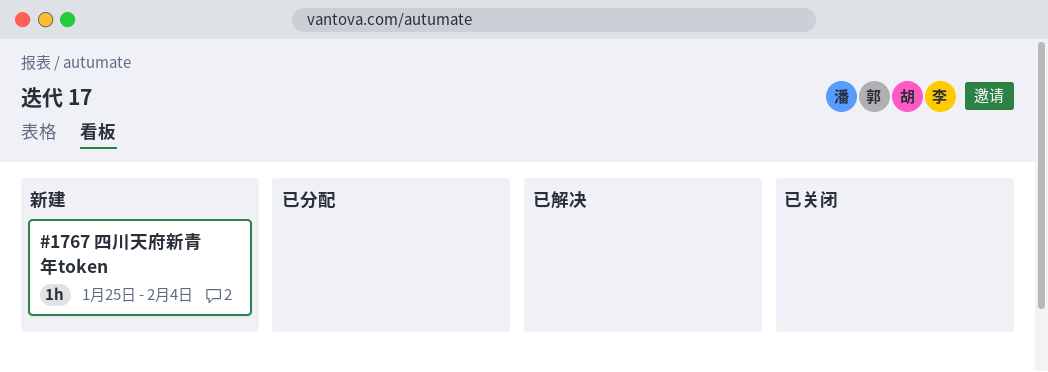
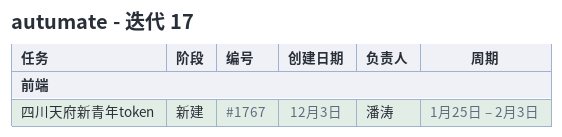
#1767, due: Feb 4 -> Feb 3

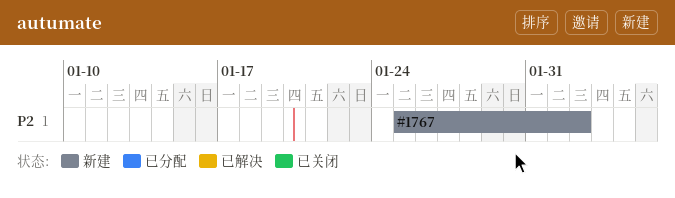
#1767, due: Feb 3 -> Feb 2

